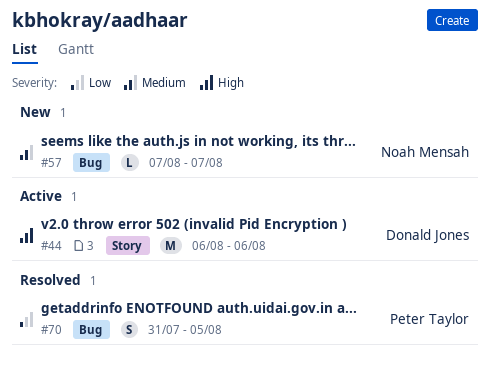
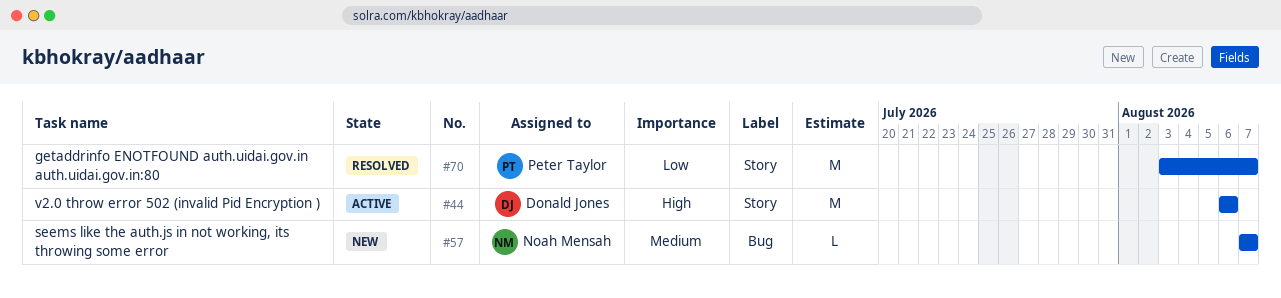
#70, label: Bug -> Story
#70, estimate: S -> M
#70, start: Jul 31 -> Aug 3
#70, due: Aug 5 -> Aug 7

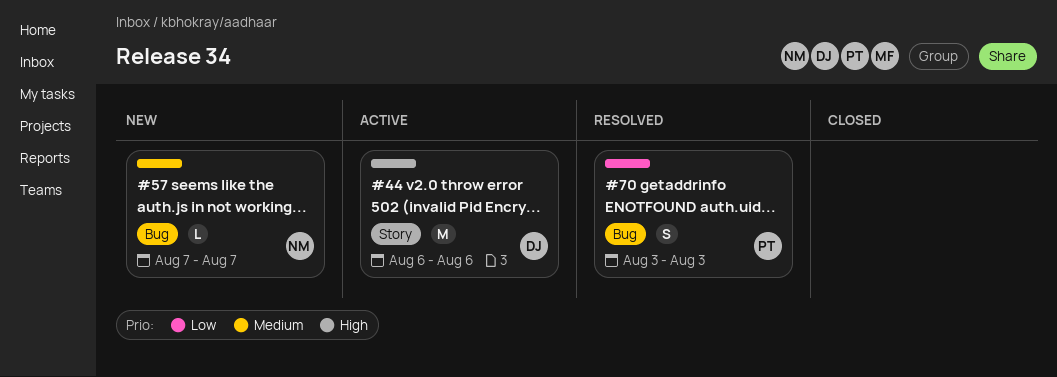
#70, label: Story -> Bug
#70, estimate: M -> S
#70, due: Aug 7 -> Aug 3

